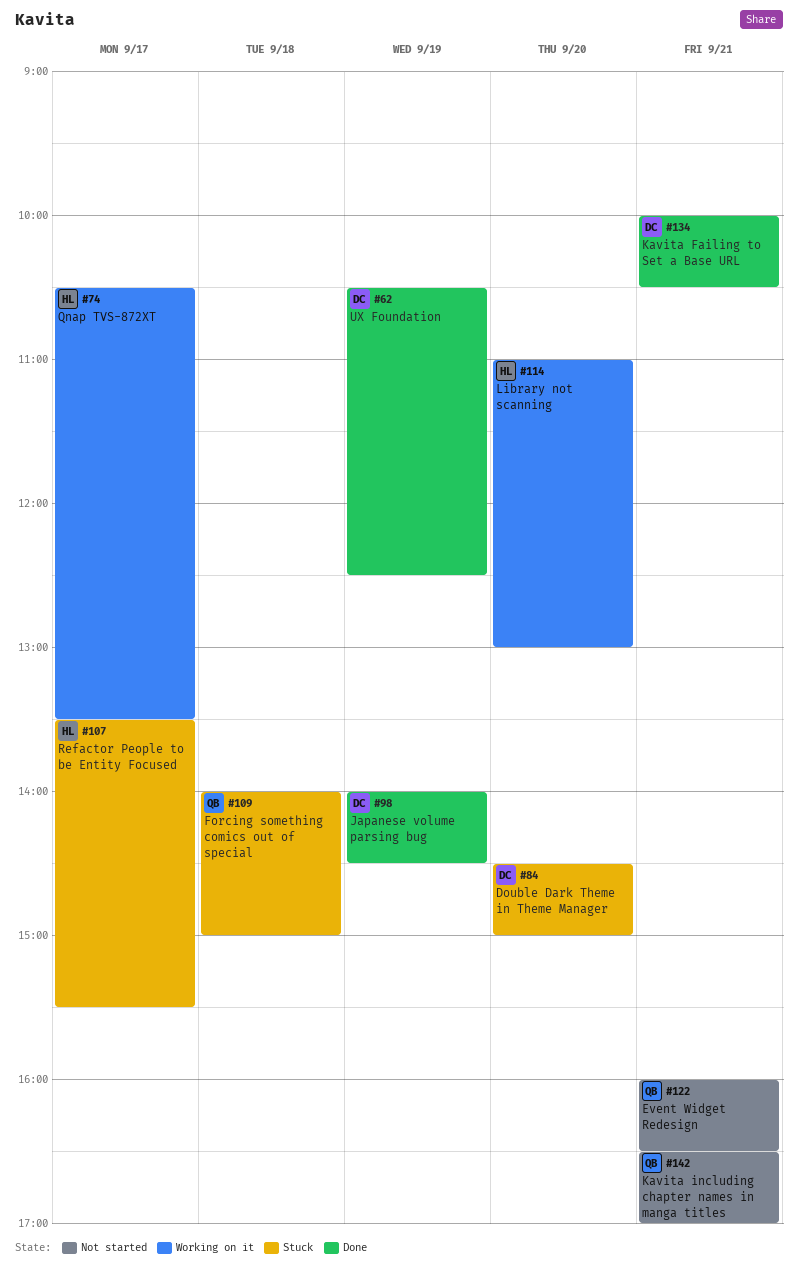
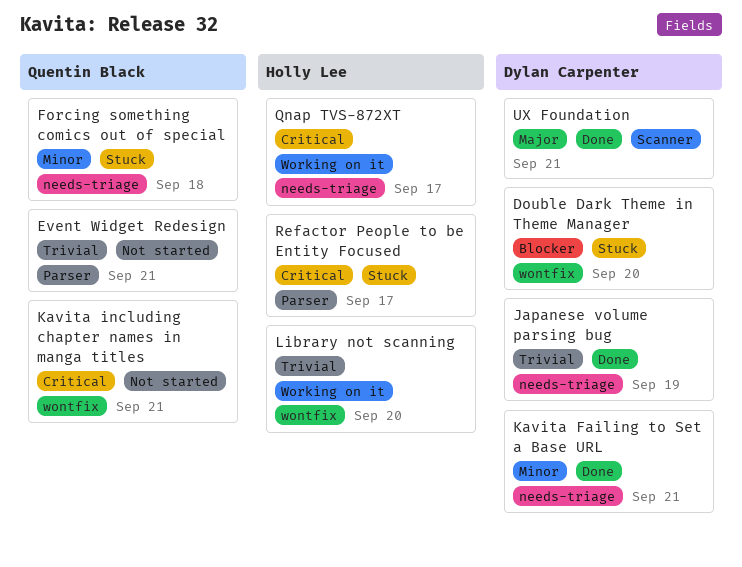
UX Foundation, day: Sep 19 -> Sep 21

